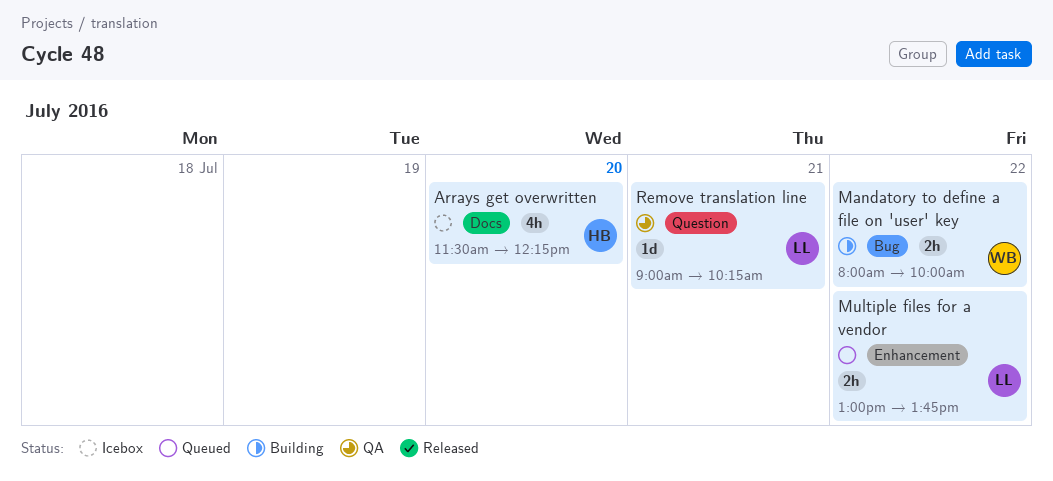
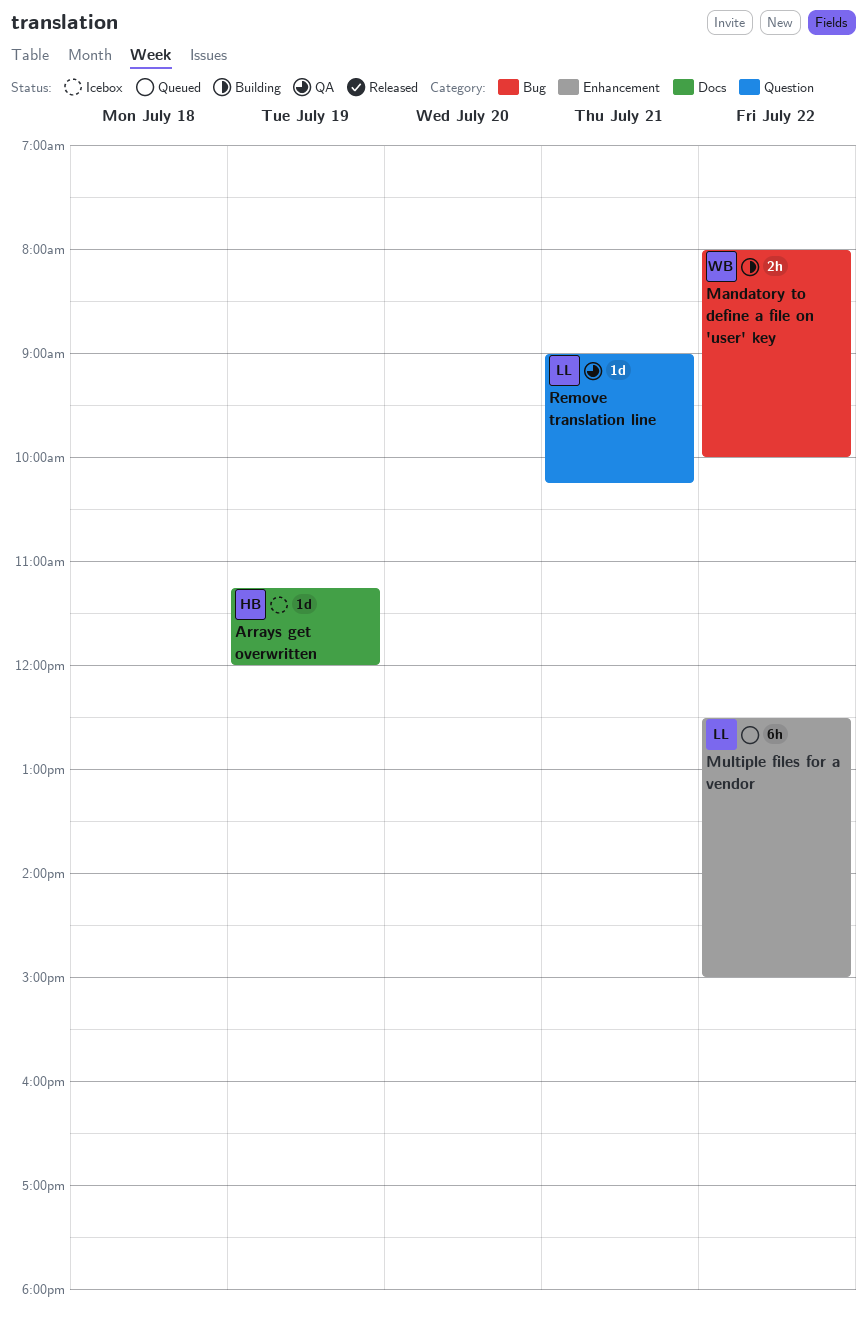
Arrays get overwritten, estimate: 4h -> 1d
Arrays get overwritten, day: Jul 20 -> Jul 19
Arrays get overwritten, begins: 11:30 -> 11:15
Arrays get overwritten, ends: 12:15 -> 12:00
Multiple files for a vendor, estimate: 2h -> 6h
Multiple files for a vendor, begins: 13:00 -> 12:30
Multiple files for a vendor, ends: 13:45 -> 15:00

